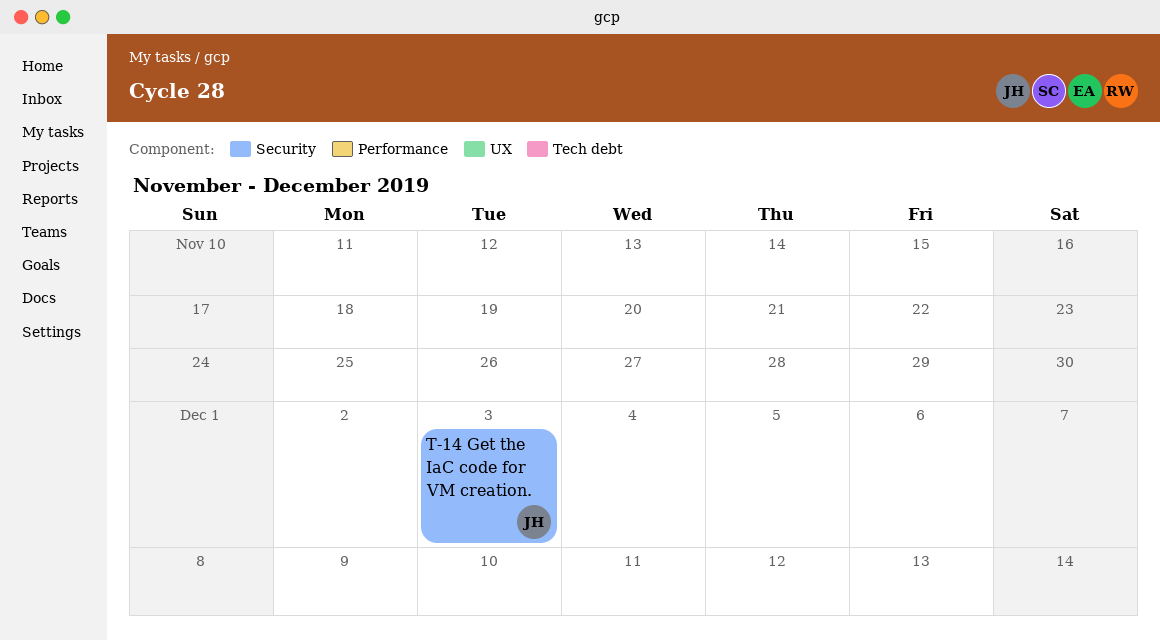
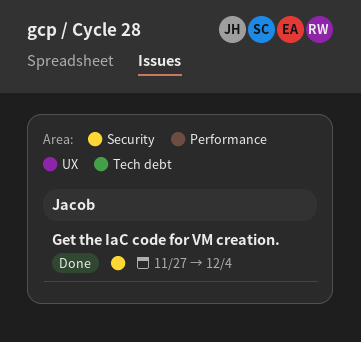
Get the IaC code for VM creation., due: Dec 3 -> Dec 4

